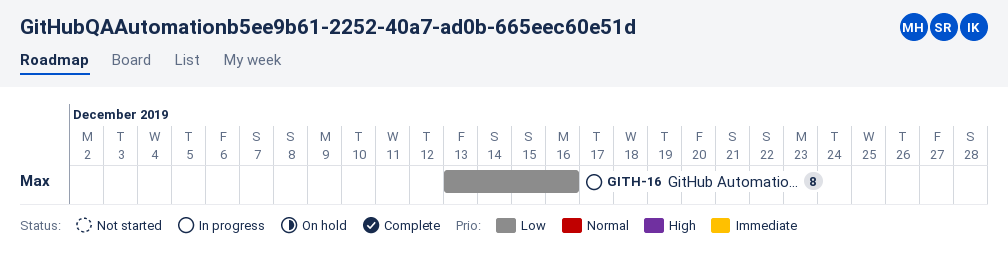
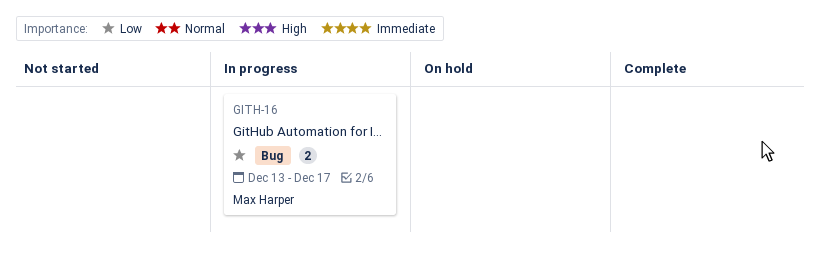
GITH-16, estimate: 8 -> 2
GITH-16, due: Dec 16 -> Dec 17

